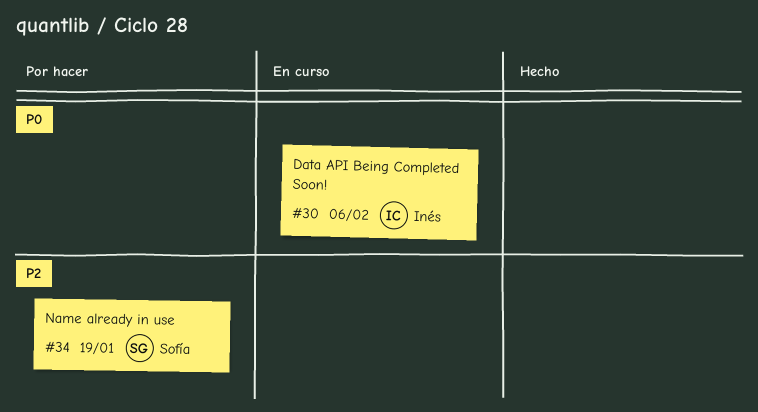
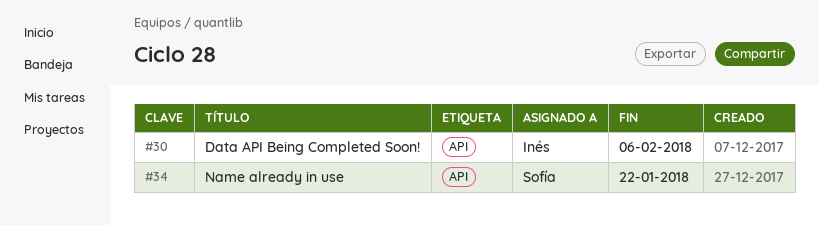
#34, due: Jan 19 -> Jan 22

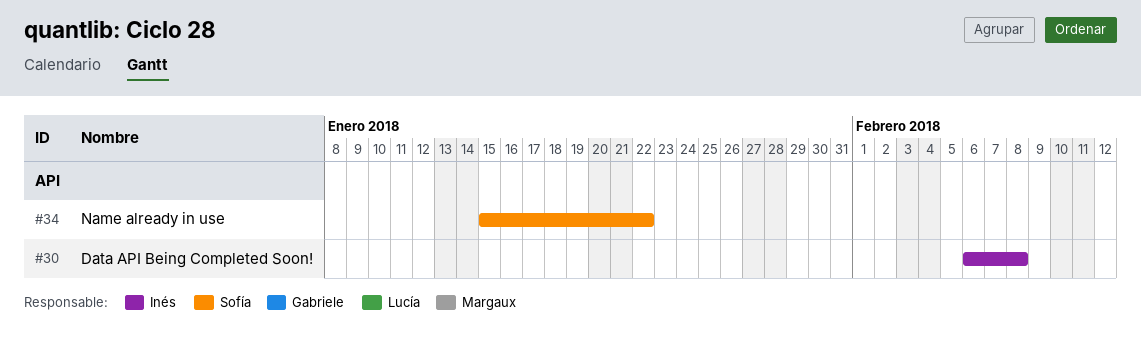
#30, due: Feb 6 -> Feb 8

